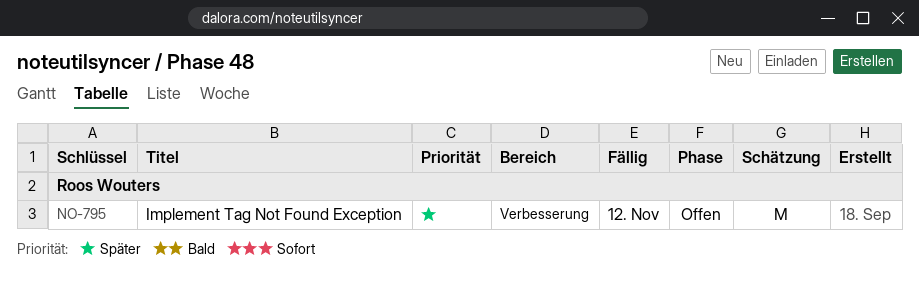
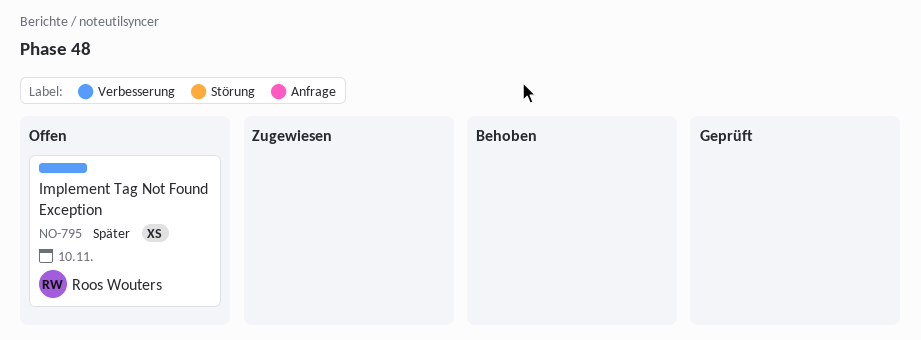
NO-795, estimate: M -> XS
NO-795, due: Nov 12 -> Nov 10

